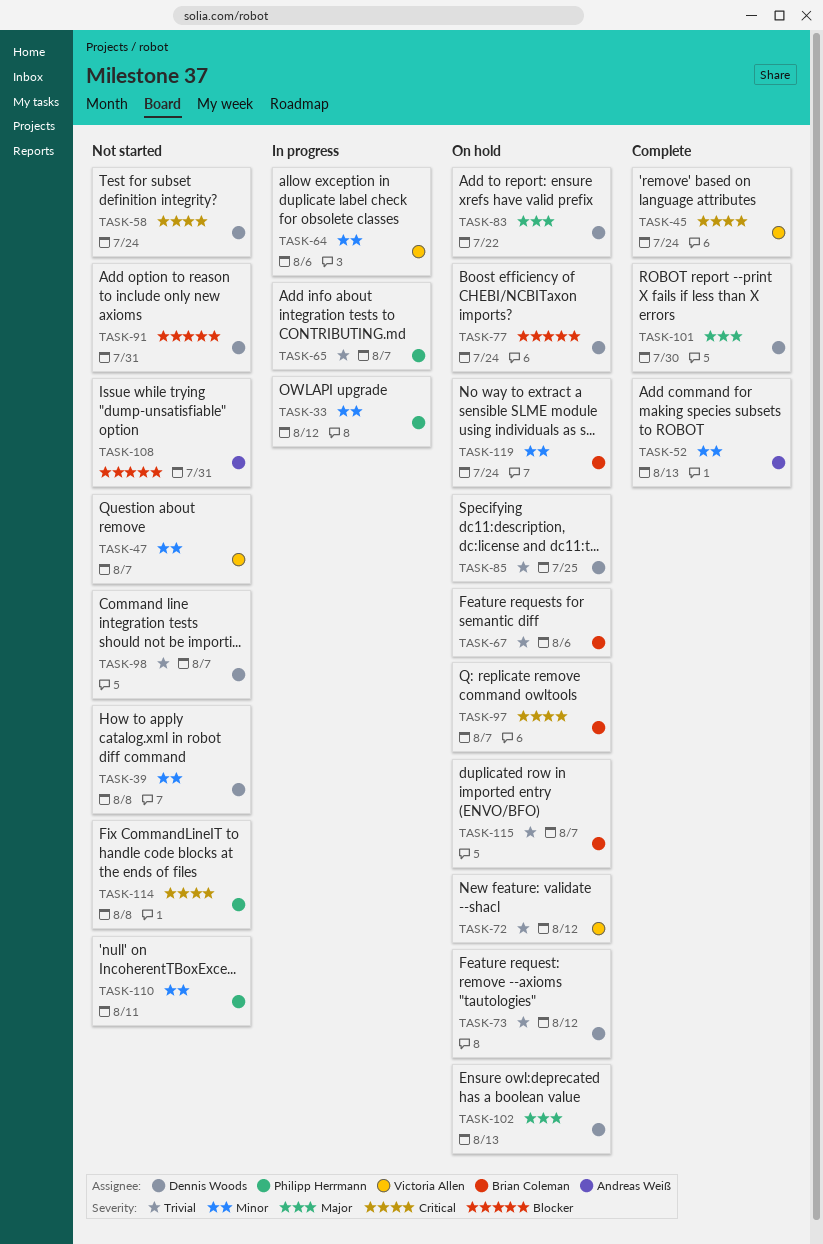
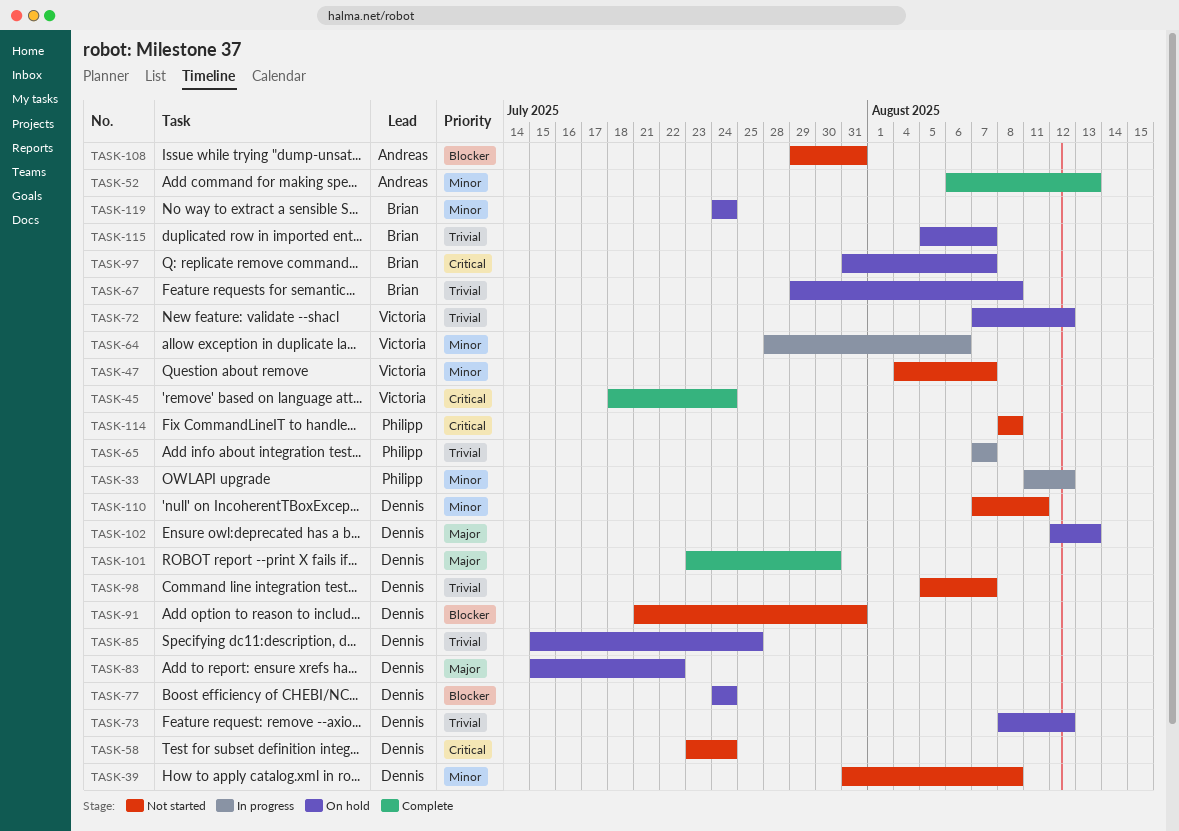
TASK-67, due: Aug 6 -> Aug 8
TASK-110, owner: Philipp Herrmann -> Dennis Woods

